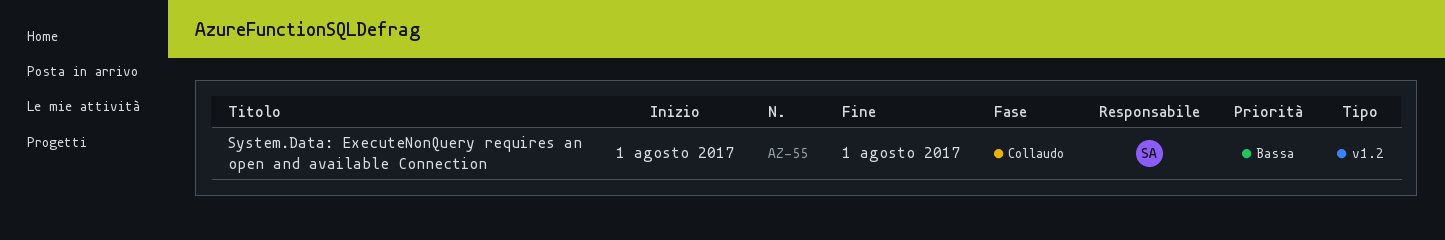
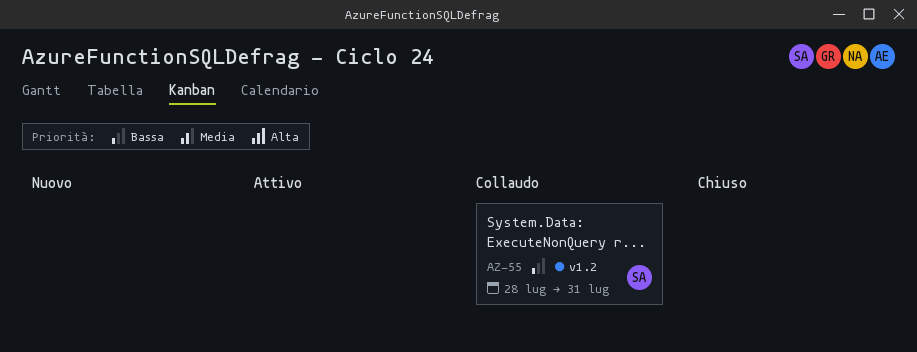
AZ-55, start: Aug 1 -> Jul 28
AZ-55, due: Aug 1 -> Jul 31

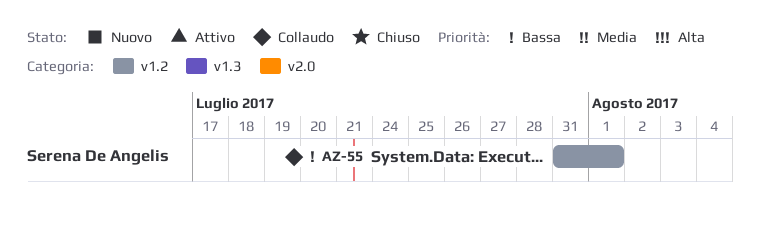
AZ-55, start: Jul 28 -> Jul 31
AZ-55, due: Jul 31 -> Aug 1

